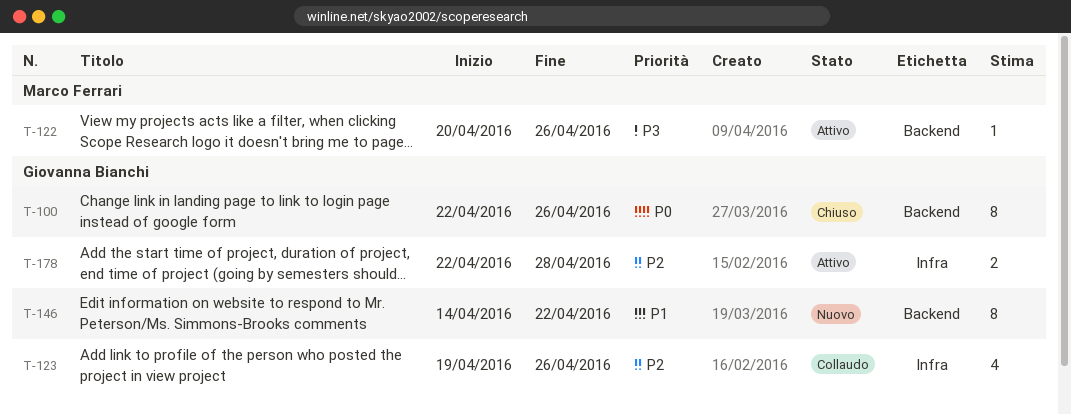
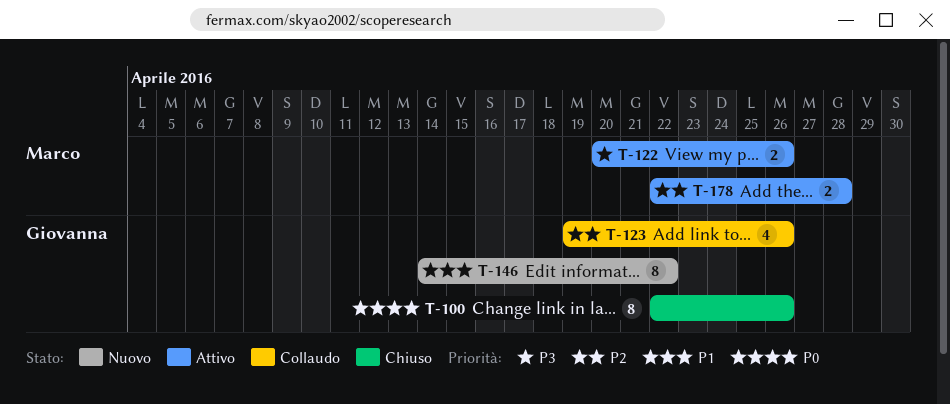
T-122, estimate: 1 -> 2
T-178, owner: Giovanna Bianchi -> Marco Ferrari

